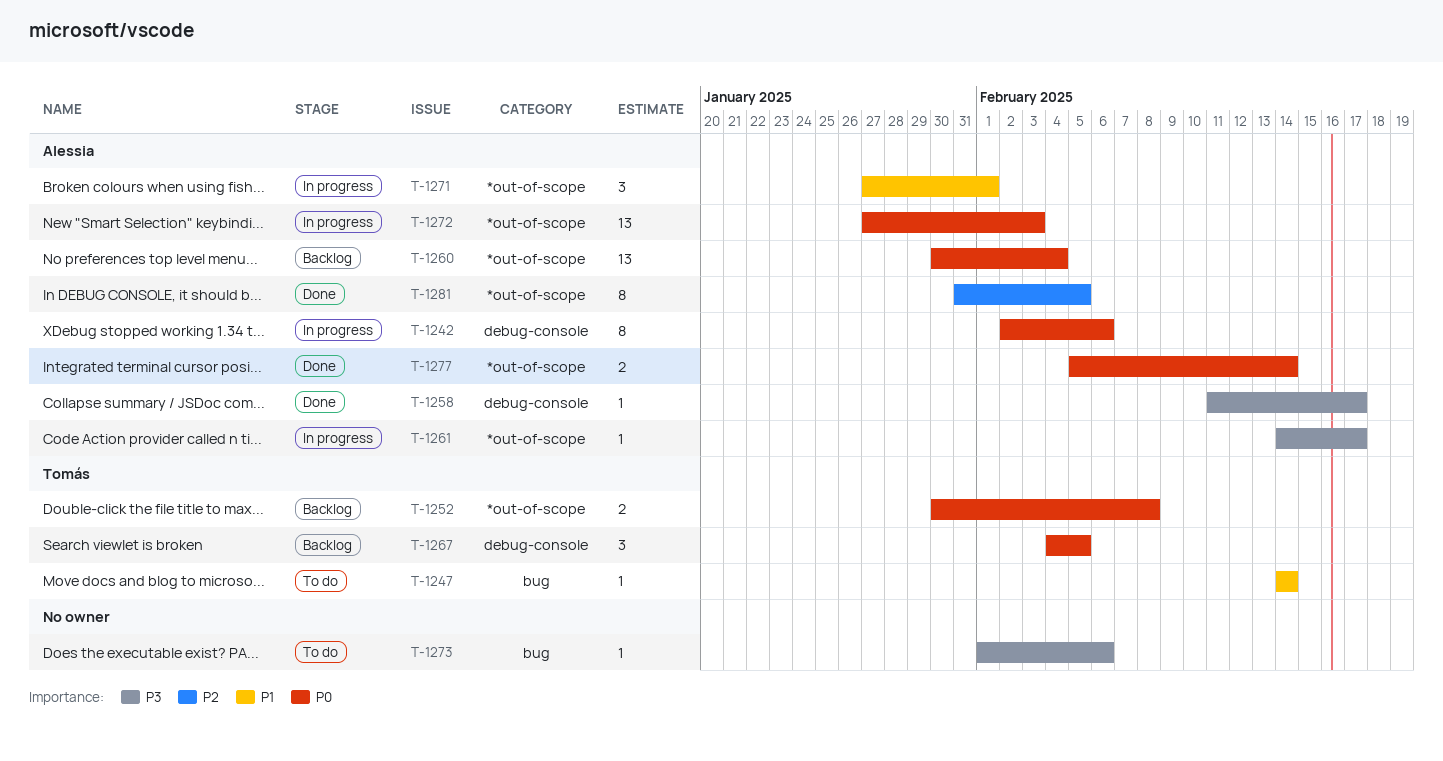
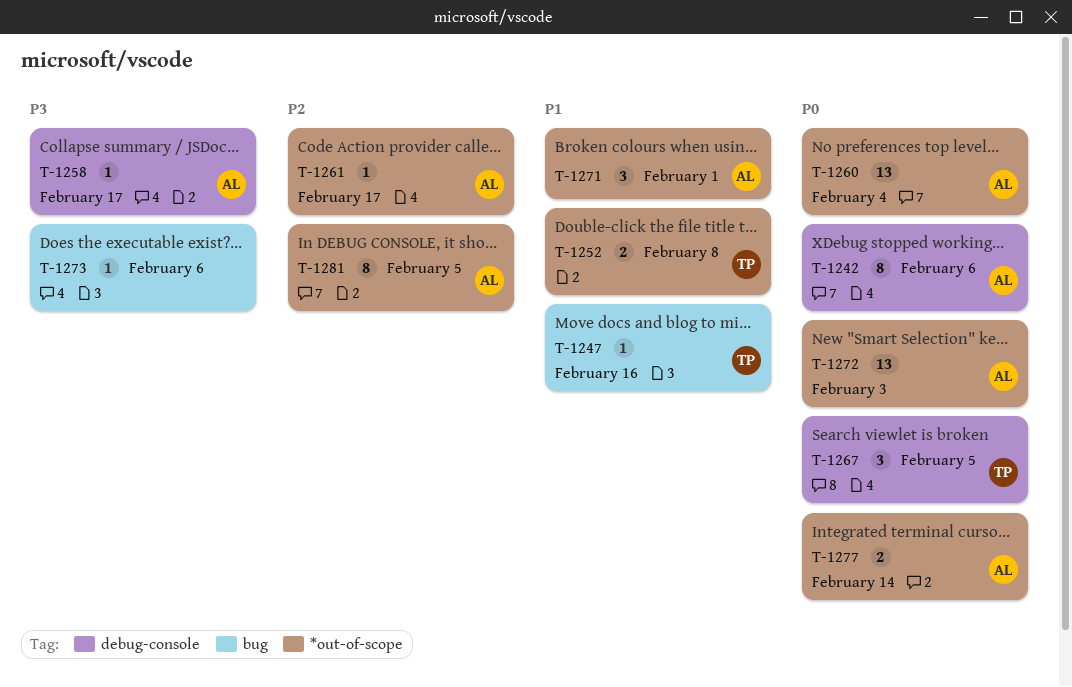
T-1247, due: Feb 14 -> Feb 16
T-1252, priority: P0 -> P1
T-1261, priority: P3 -> P2

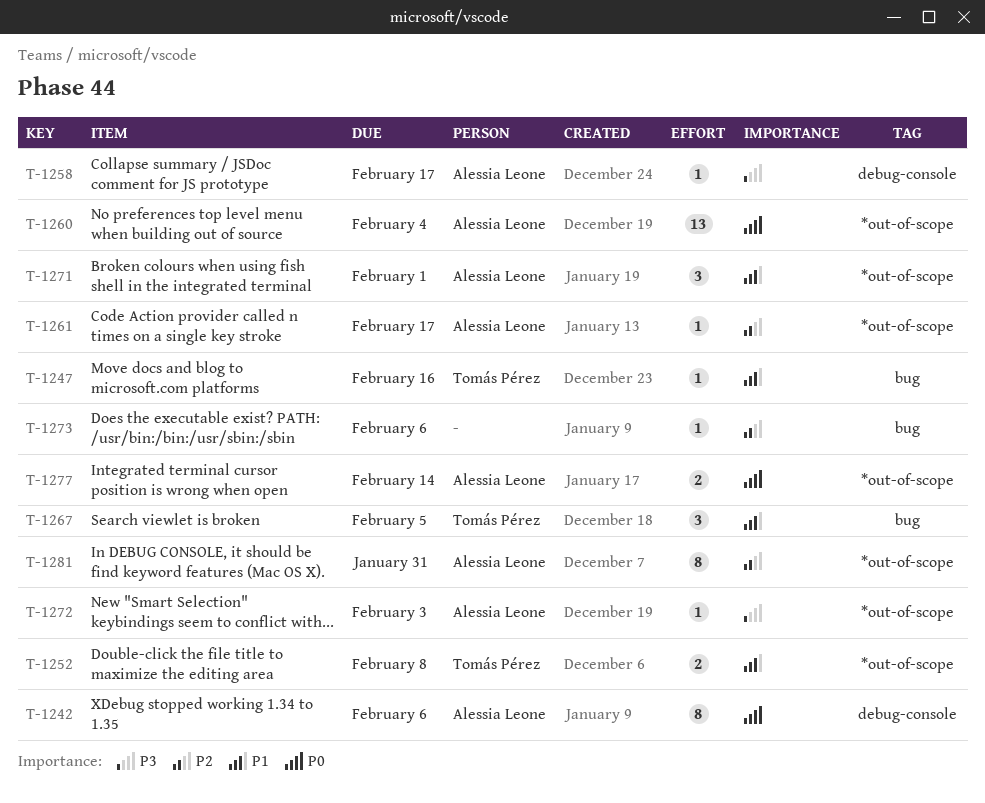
T-1267, priority: P0 -> P1
T-1267, label: debug-console -> bug
T-1272, priority: P0 -> P3
T-1272, estimate: 13 -> 1
T-1273, priority: P3 -> P2
T-1281, due: Feb 5 -> Jan 31

